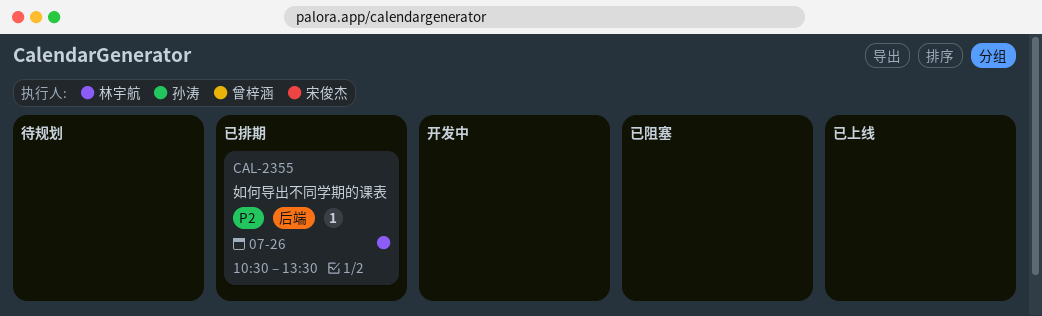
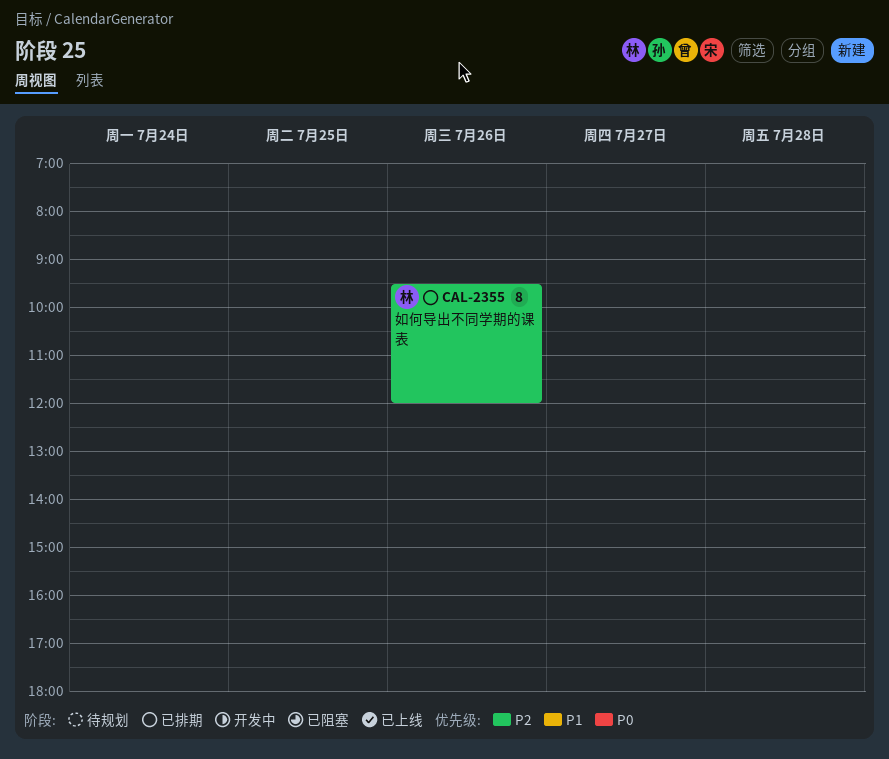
CAL-2355, estimate: 1 -> 8
CAL-2355, begins: 10:30 -> 09:30
CAL-2355, ends: 13:30 -> 12:00

